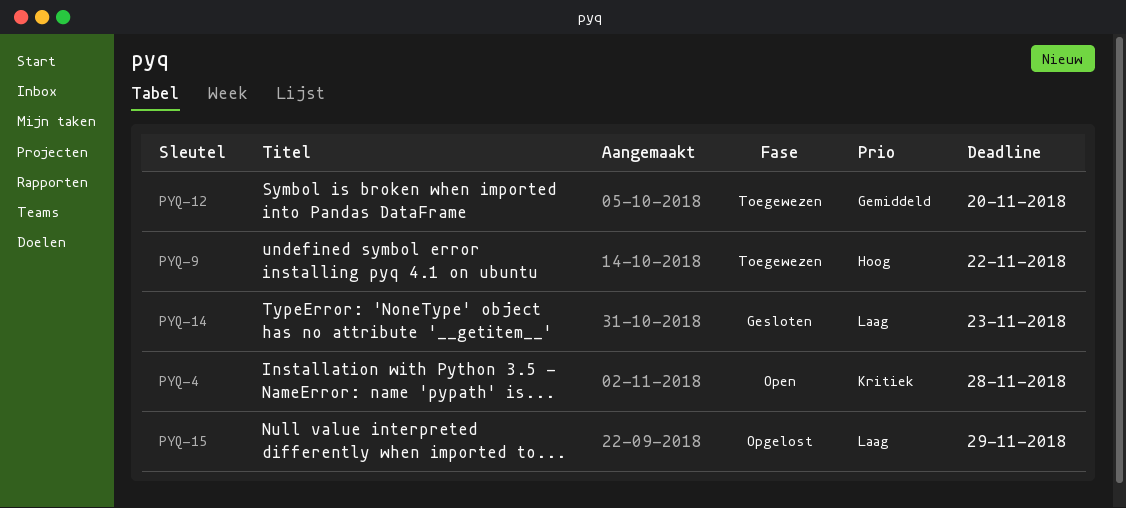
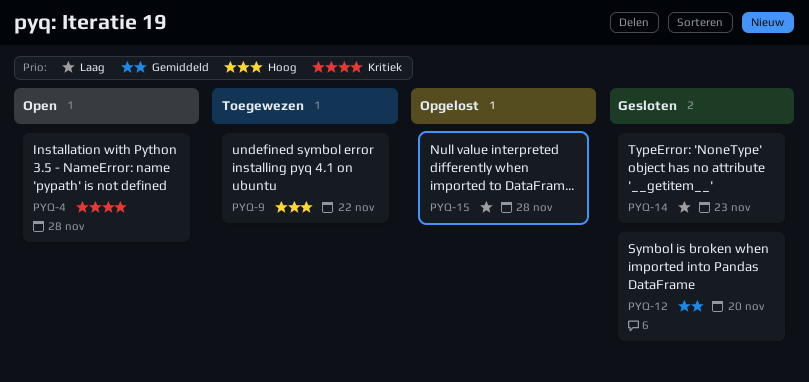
PYQ-12, status: Toegewezen -> Gesloten
PYQ-15, due: Nov 29 -> Nov 28

